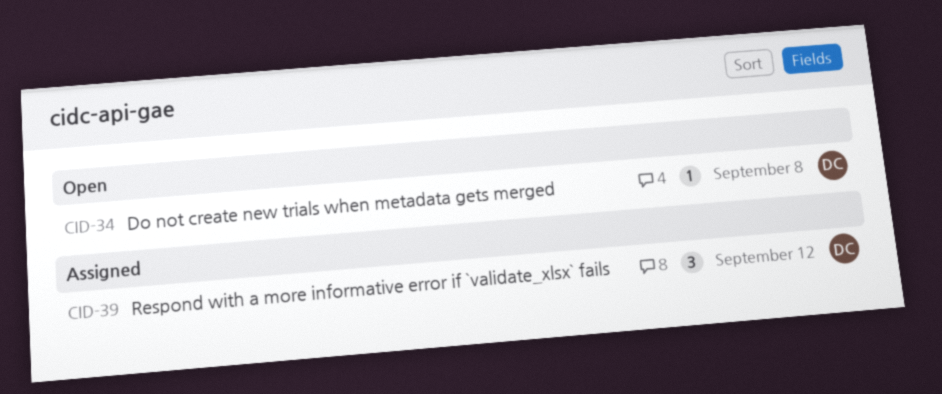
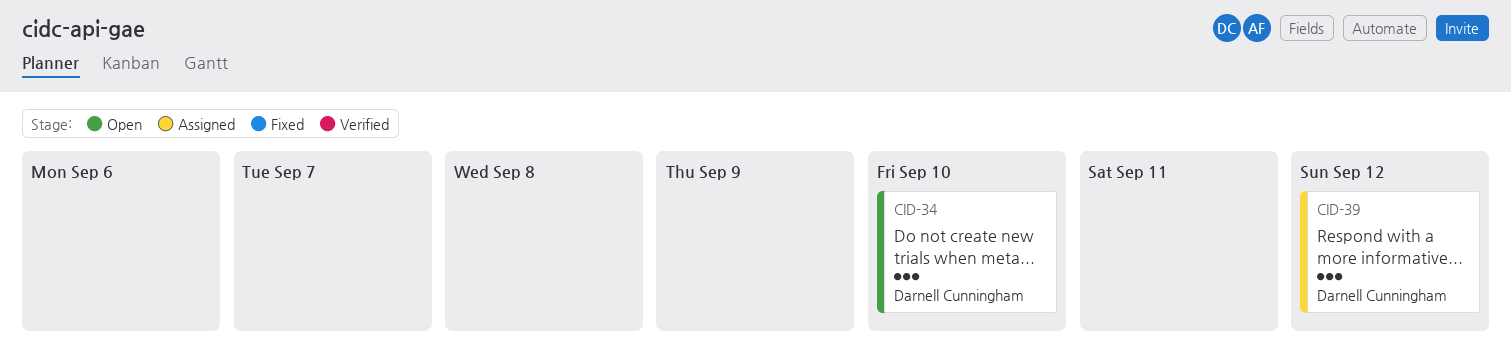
CID-34, estimate: 1 -> 3
CID-34, due: Sep 8 -> Sep 10

